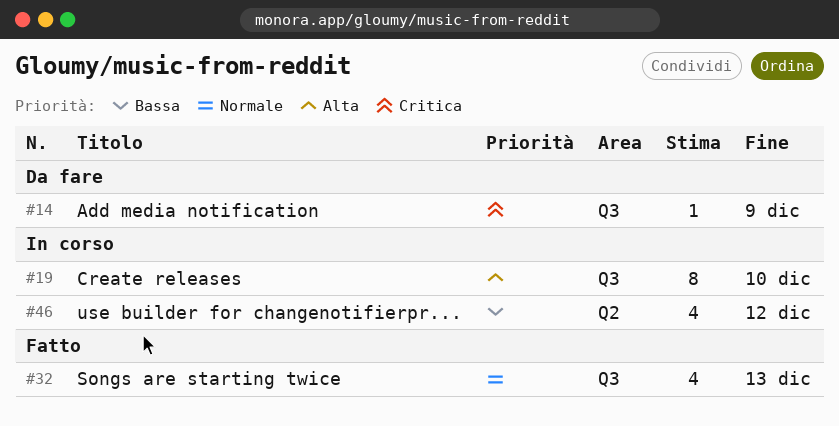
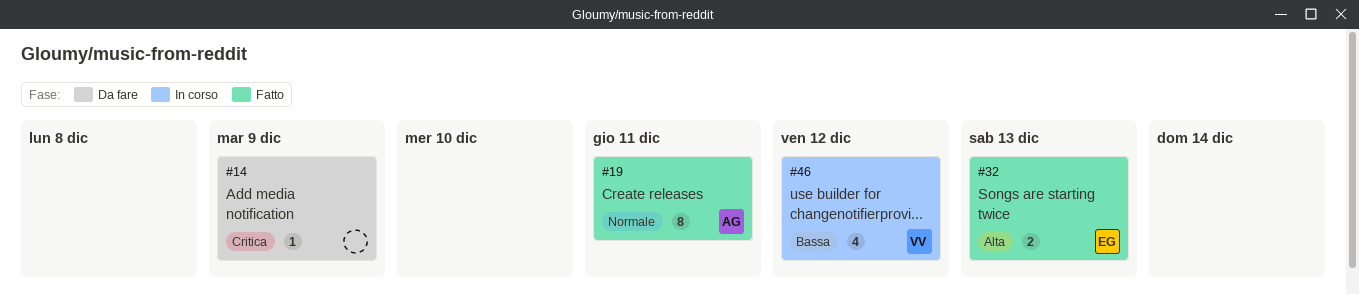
#19, status: In corso -> Fatto
#19, priority: Alta -> Normale
#19, due: Dec 10 -> Dec 11
#32, priority: Normale -> Alta
#32, estimate: 4 -> 2

